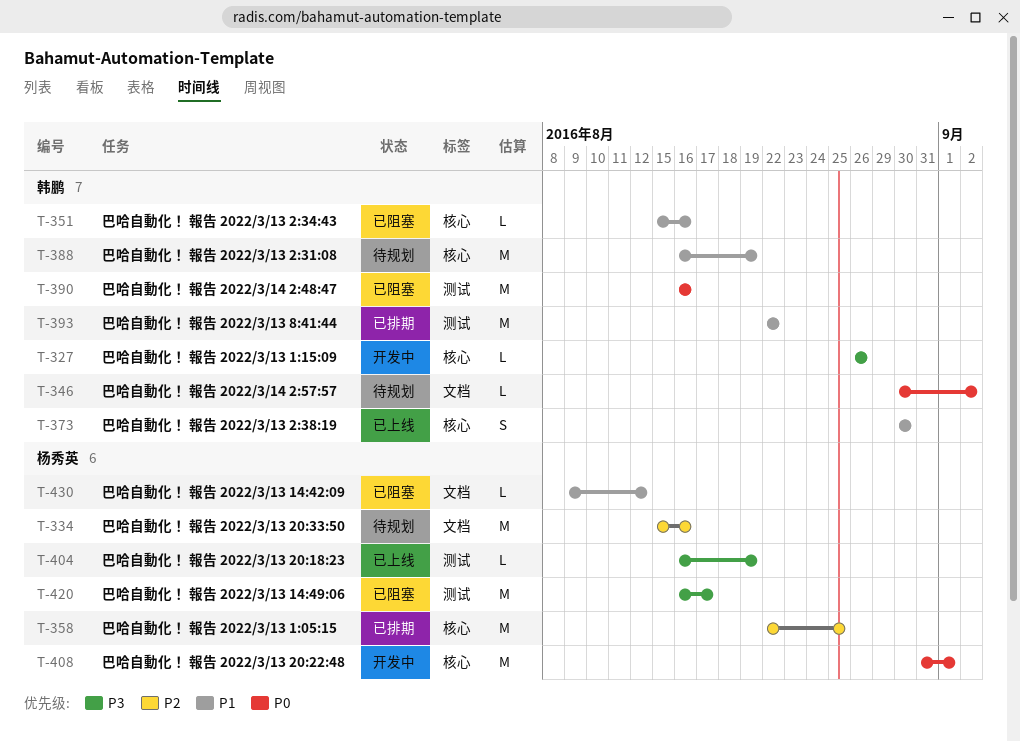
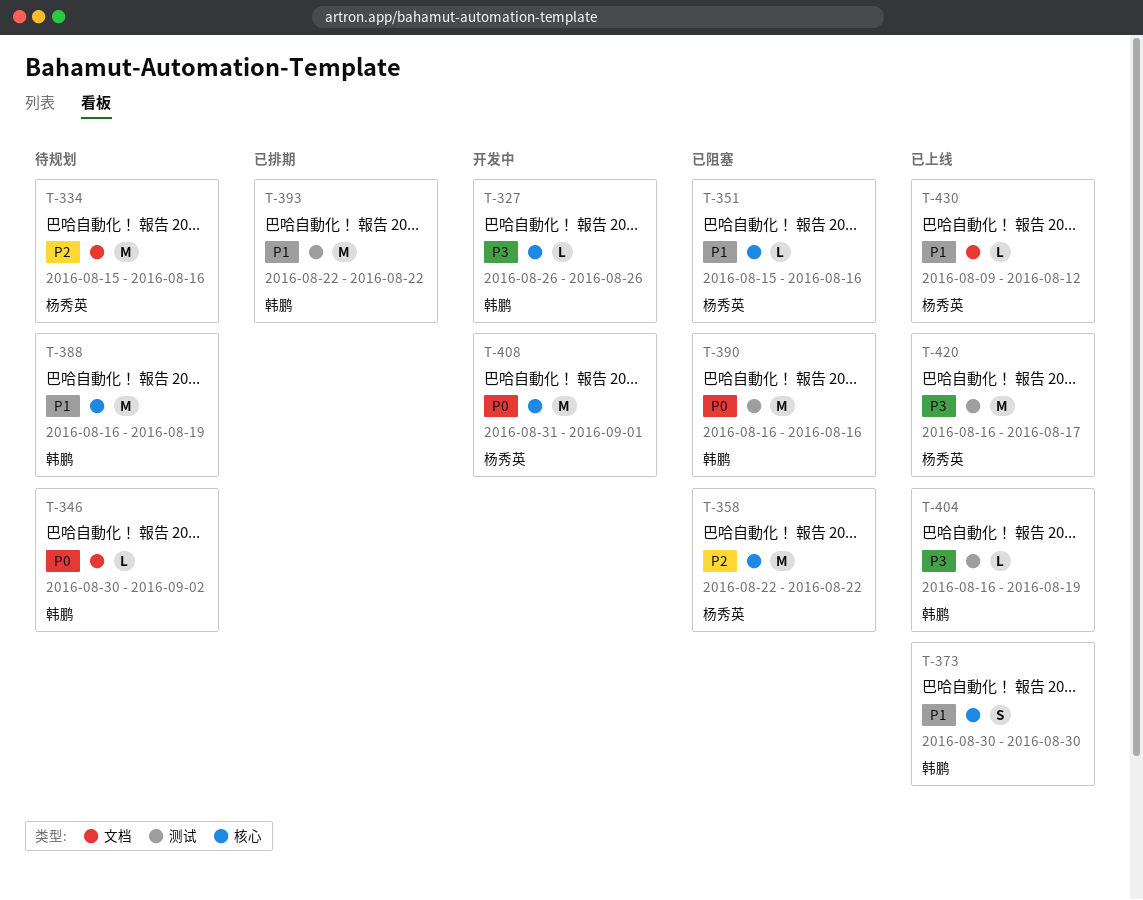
T-351, owner: 韩鹏 -> 杨秀英
T-358, status: 已排期 -> 已阻塞
T-358, due: Aug 25 -> Aug 22
T-404, owner: 杨秀英 -> 韩鹏
T-420, status: 已阻塞 -> 已上线
T-430, status: 已阻塞 -> 已上线

